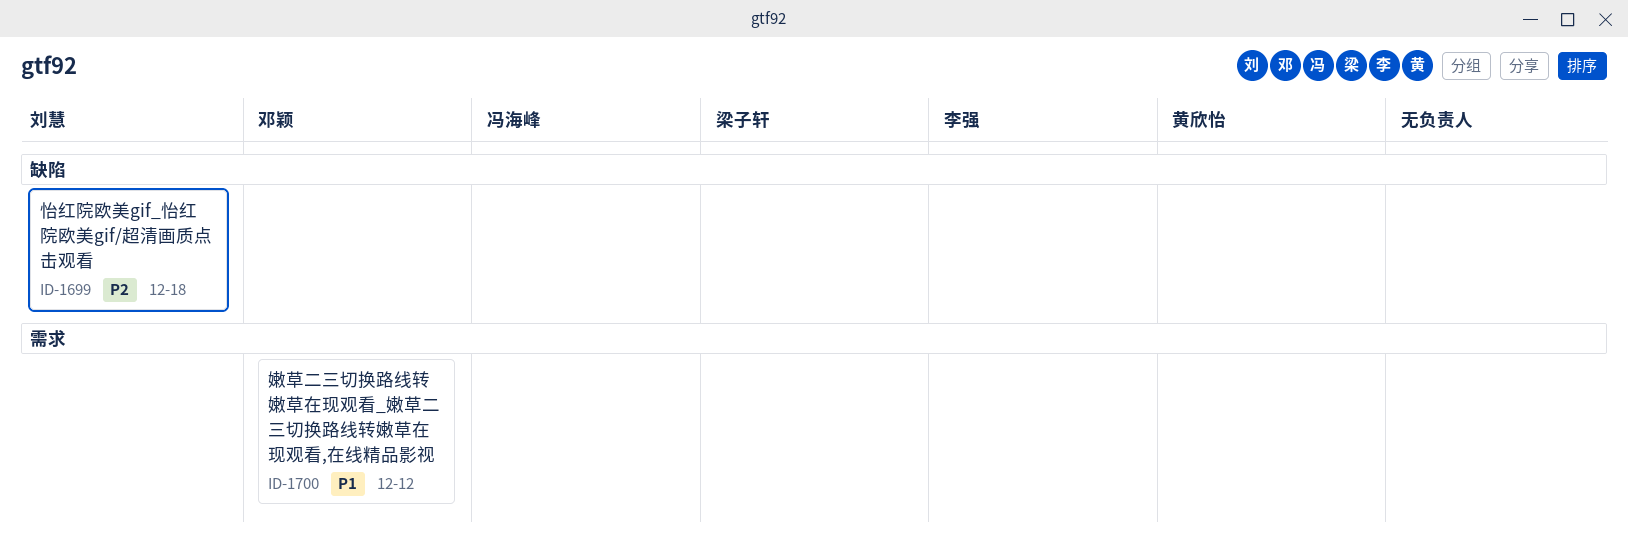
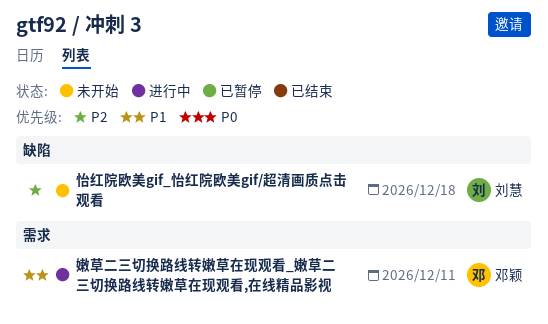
嫩草二三切换路线转嫩草在现观看_嫩草二三切换路线转嫩草在现观看,在线精品影视, due: Dec 12 -> Dec 11

